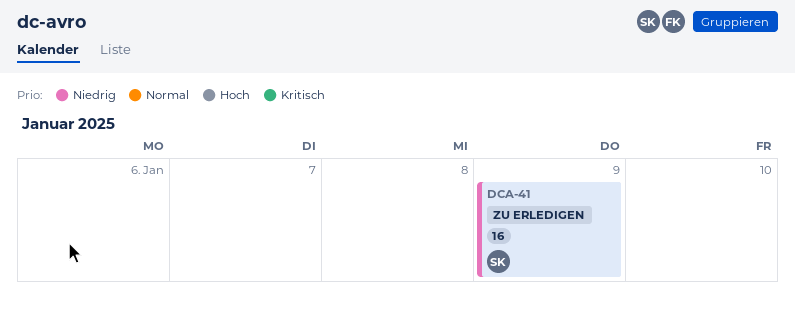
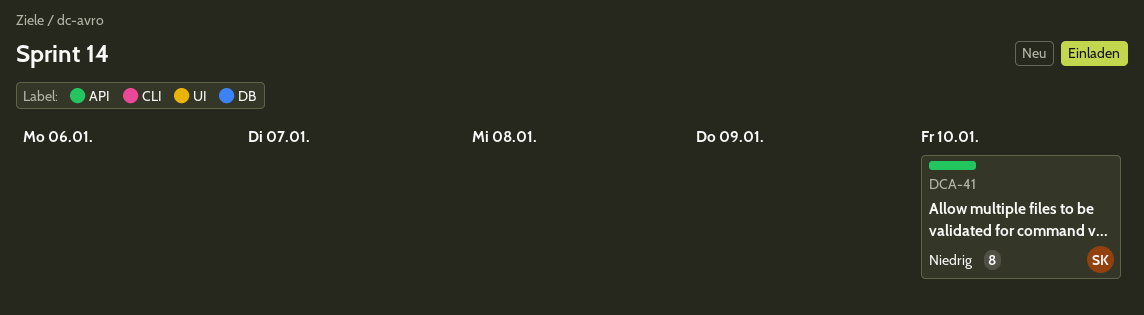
DCA-41, estimate: 16 -> 8
DCA-41, due: Jan 9 -> Jan 10

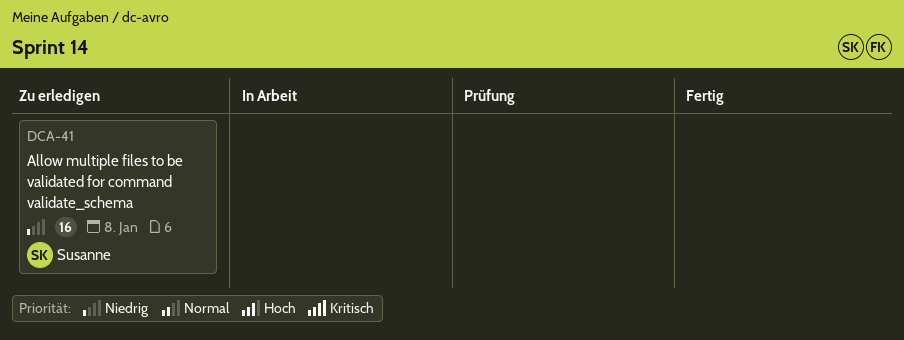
DCA-41, estimate: 8 -> 16
DCA-41, due: Jan 10 -> Jan 8

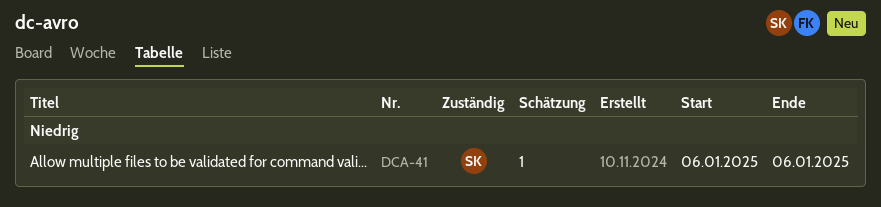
DCA-41, estimate: 16 -> 1
DCA-41, due: Jan 8 -> Jan 6

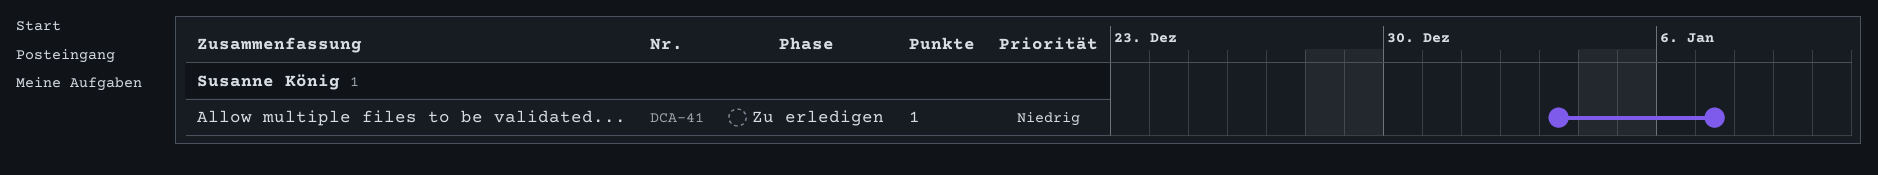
DCA-41, start: Jan 6 -> Jan 3
DCA-41, due: Jan 6 -> Jan 7

